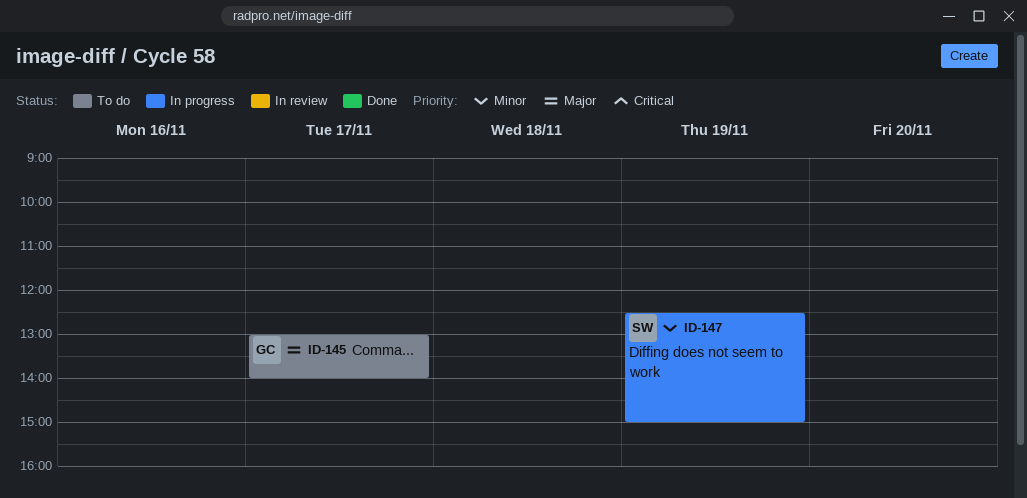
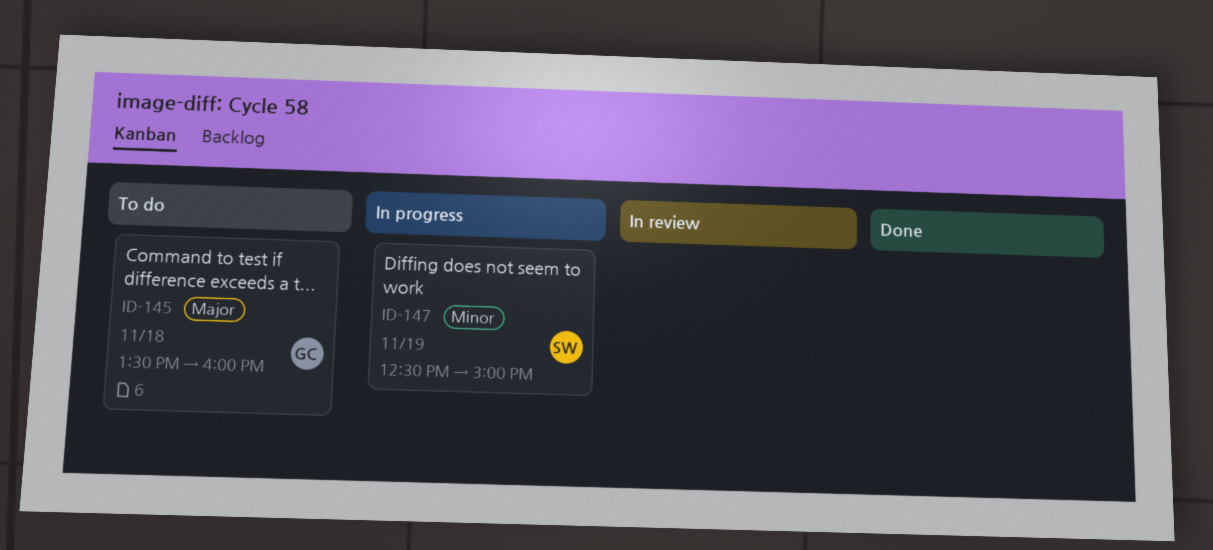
ID-145, day: Nov 17 -> Nov 18
ID-145, begins: 13:00 -> 13:30
ID-145, ends: 14:00 -> 16:00

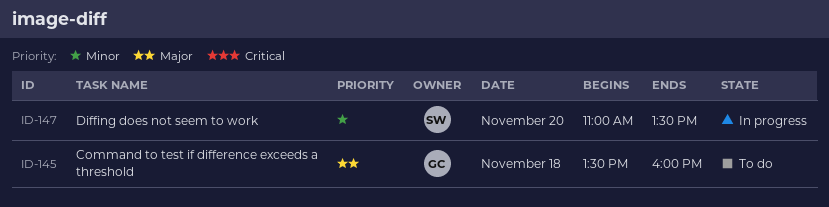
ID-147, day: Nov 19 -> Nov 20
ID-147, begins: 12:30 -> 11:00
ID-147, ends: 15:00 -> 13:30

